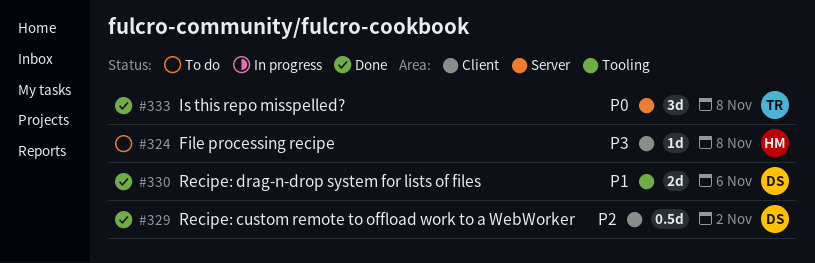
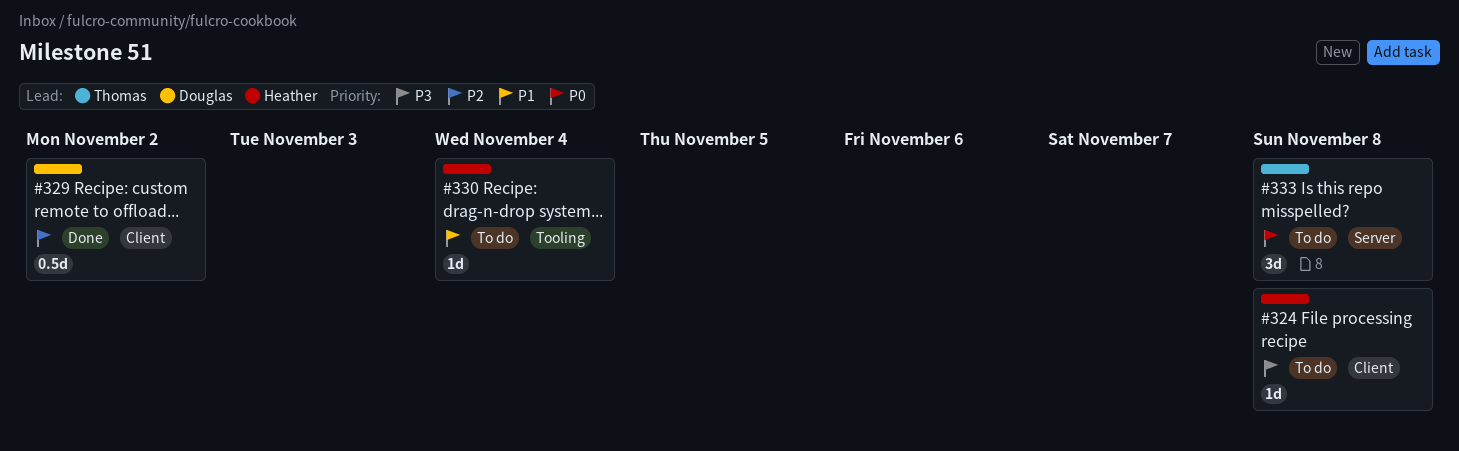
#330, status: Done -> To do
#330, owner: Douglas -> Heather
#330, estimate: 2d -> 1d
#330, due: Nov 6 -> Nov 4
#333, status: Done -> To do

